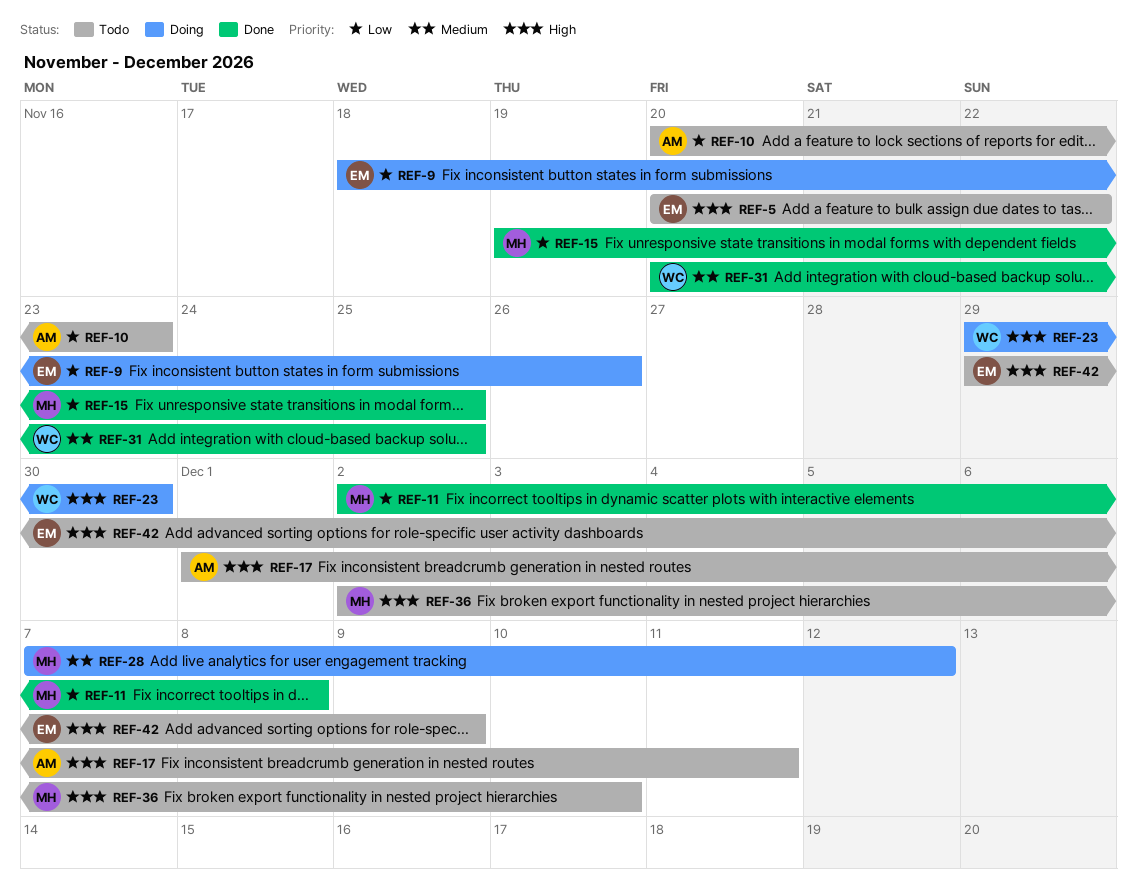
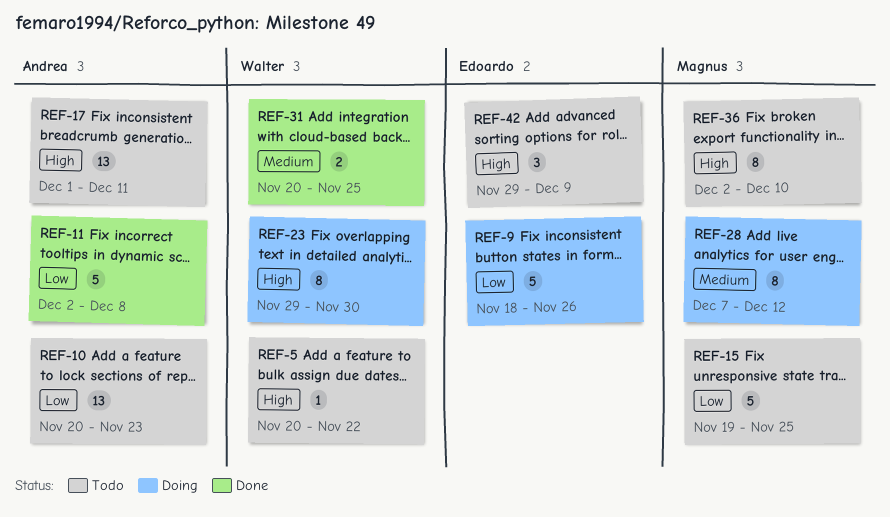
REF-5, owner: Edoardo -> Walter
REF-11, owner: Magnus -> Andrea
REF-15, status: Done -> Todo

